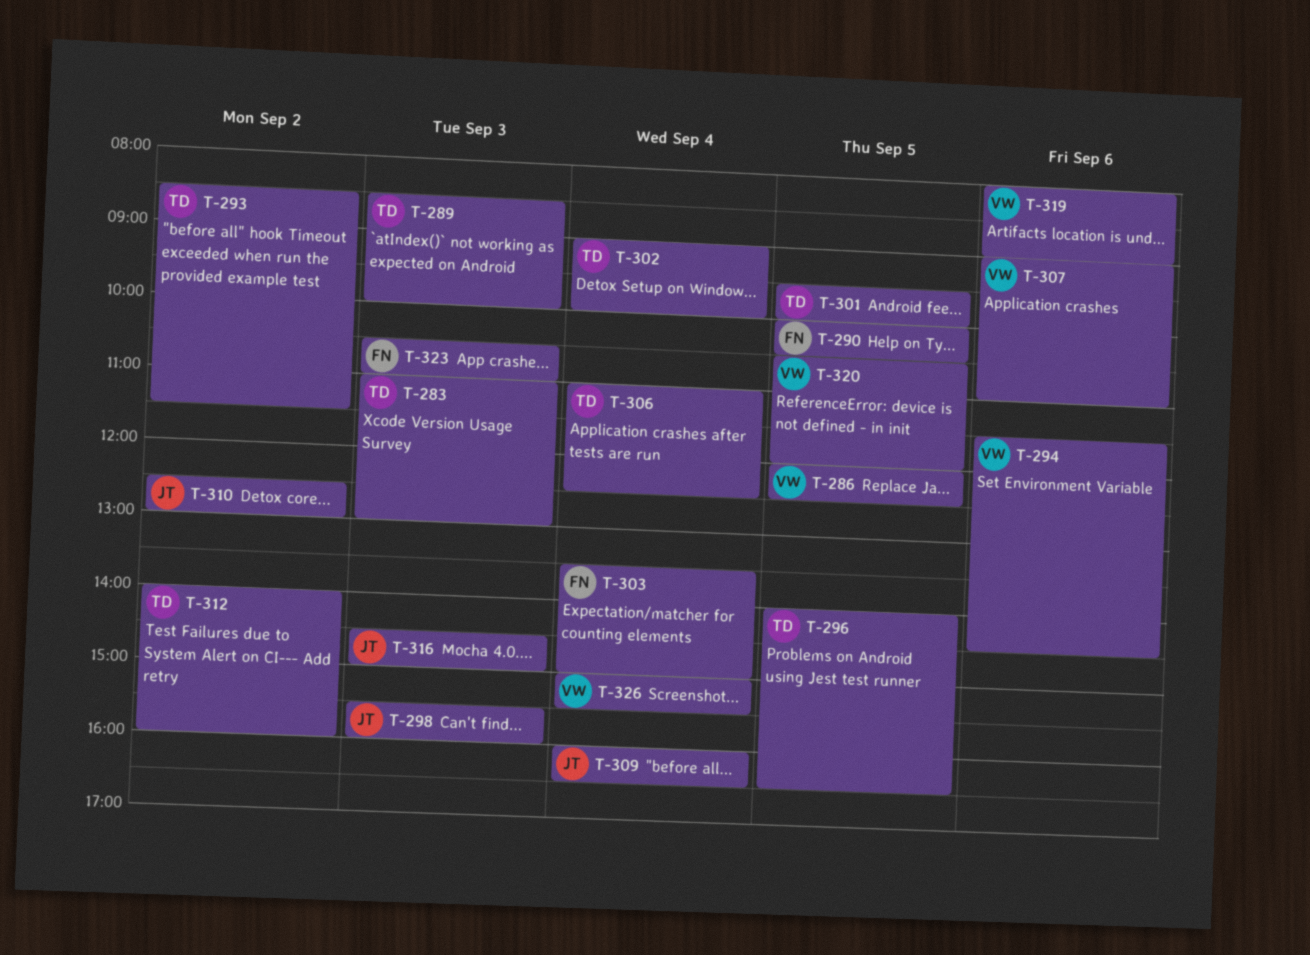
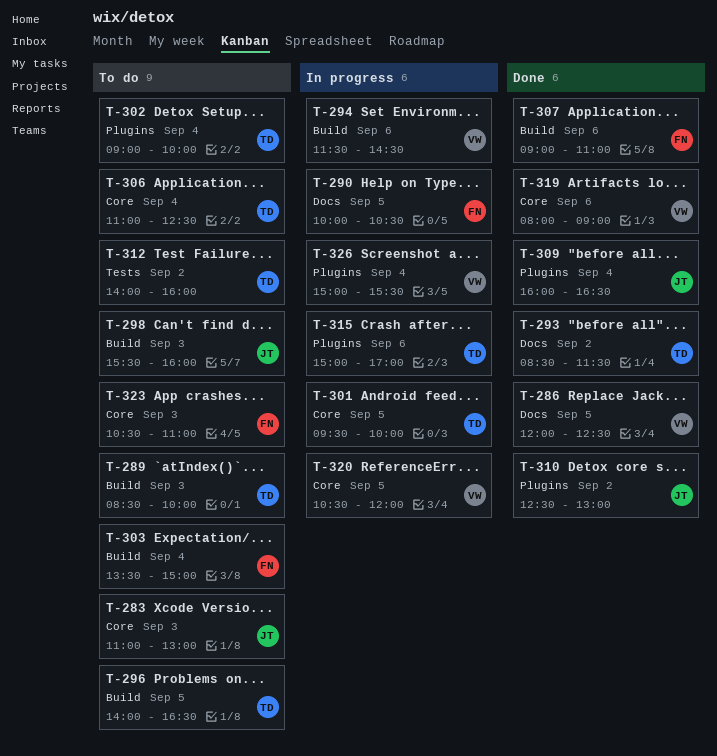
T-283, owner: TD -> JT
T-307, owner: VW -> FN
T-315: none -> present
T-316: present -> none

